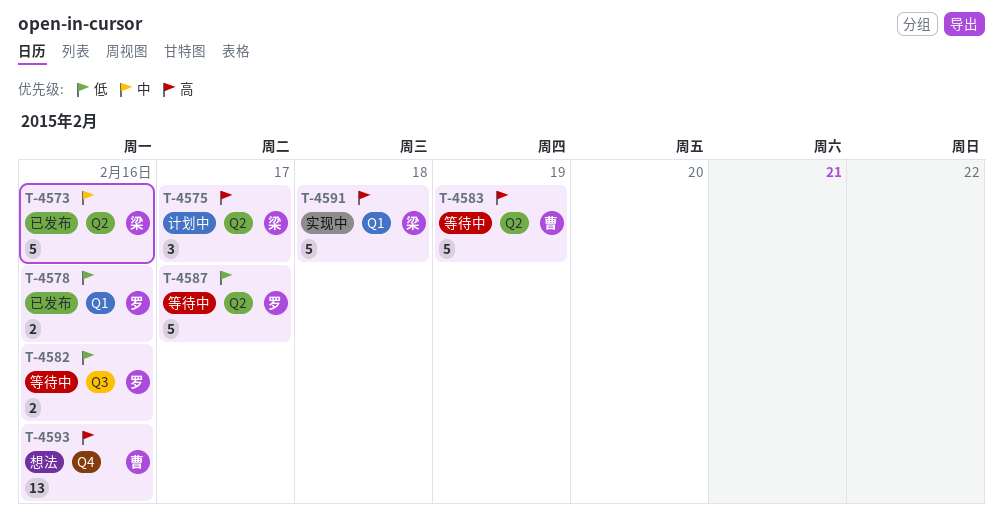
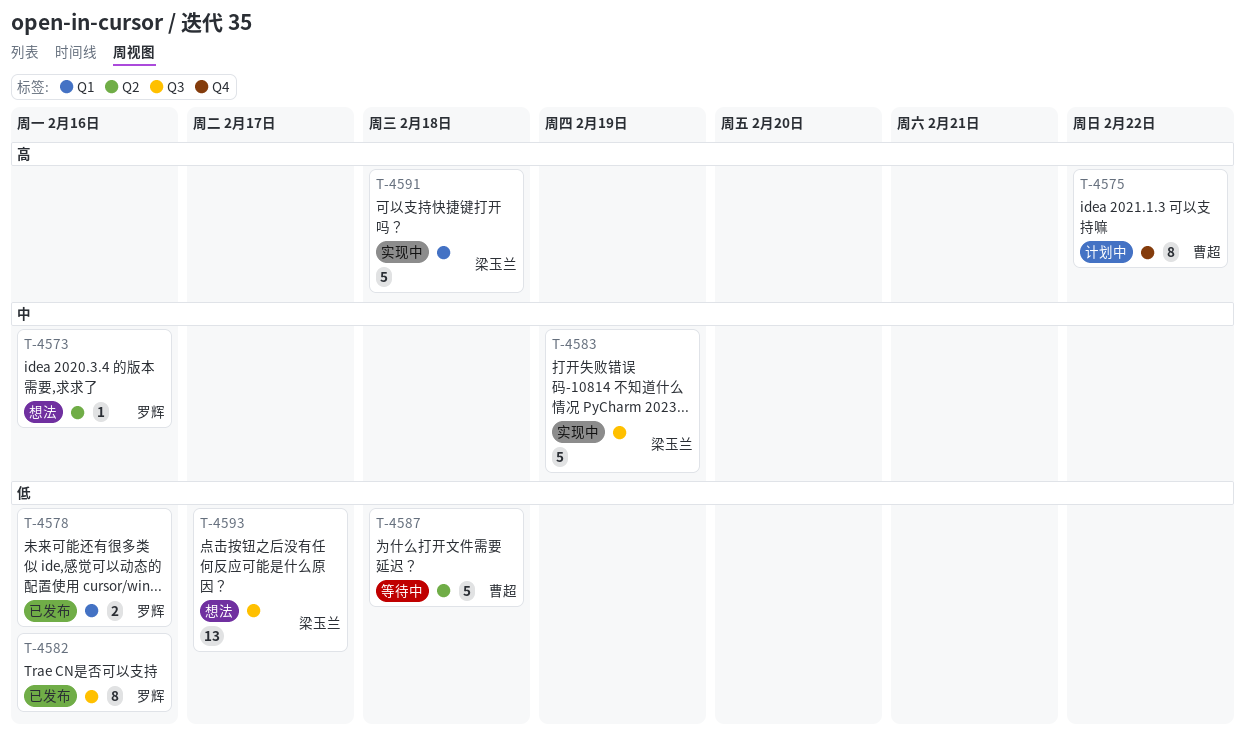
T-4573, status: 已发布 -> 想法
T-4573, owner: 梁玉兰 -> 罗辉
T-4573, estimate: 5 -> 1
T-4575, owner: 梁玉兰 -> 曹超
T-4575, label: Q2 -> Q4
T-4575, estimate: 3 -> 8
T-4575, due: Feb 17 -> Feb 22
T-4582, status: 等待中 -> 已发布
T-4582, estimate: 2 -> 8
T-4583, status: 等待中 -> 实现中
T-4583, owner: 曹超 -> 梁玉兰
T-4583, priority: 高 -> 中
T-4583, label: Q2 -> Q3
T-4587, owner: 罗辉 -> 曹超
T-4587, due: Feb 17 -> Feb 18
T-4593, owner: 曹超 -> 梁玉兰
T-4593, priority: 高 -> 低
T-4593, label: Q4 -> Q3
T-4593, due: Feb 16 -> Feb 17

